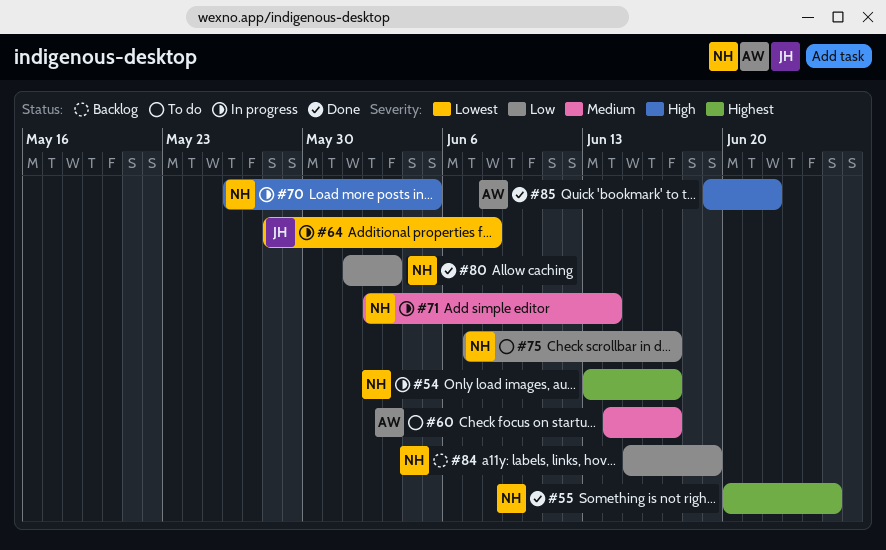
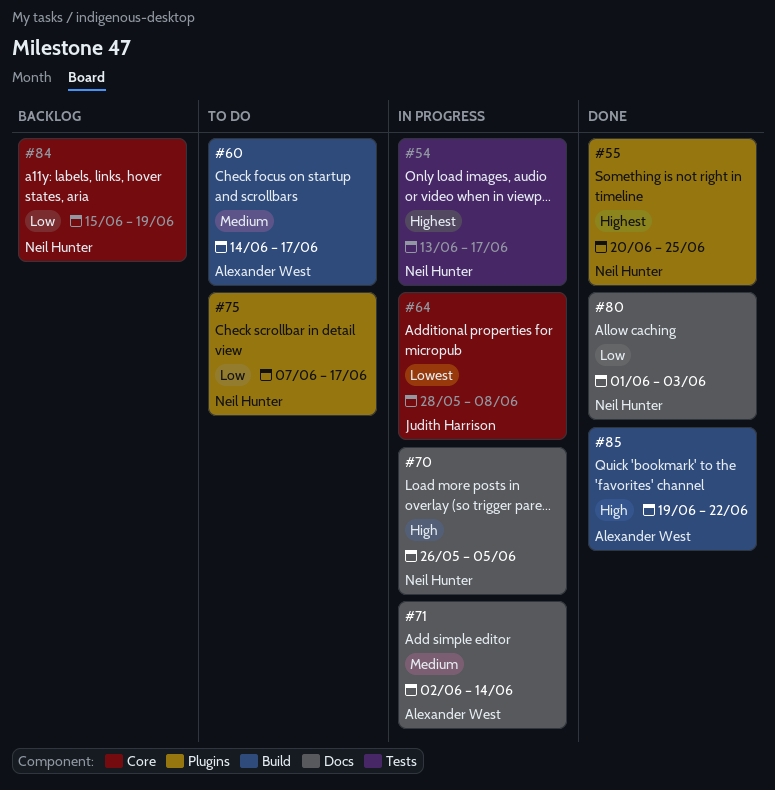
#71, owner: Neil Hunter -> Alexander West

